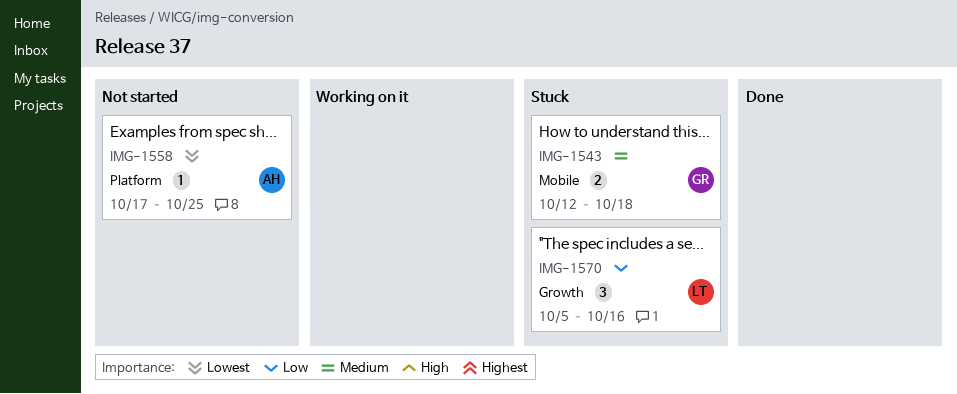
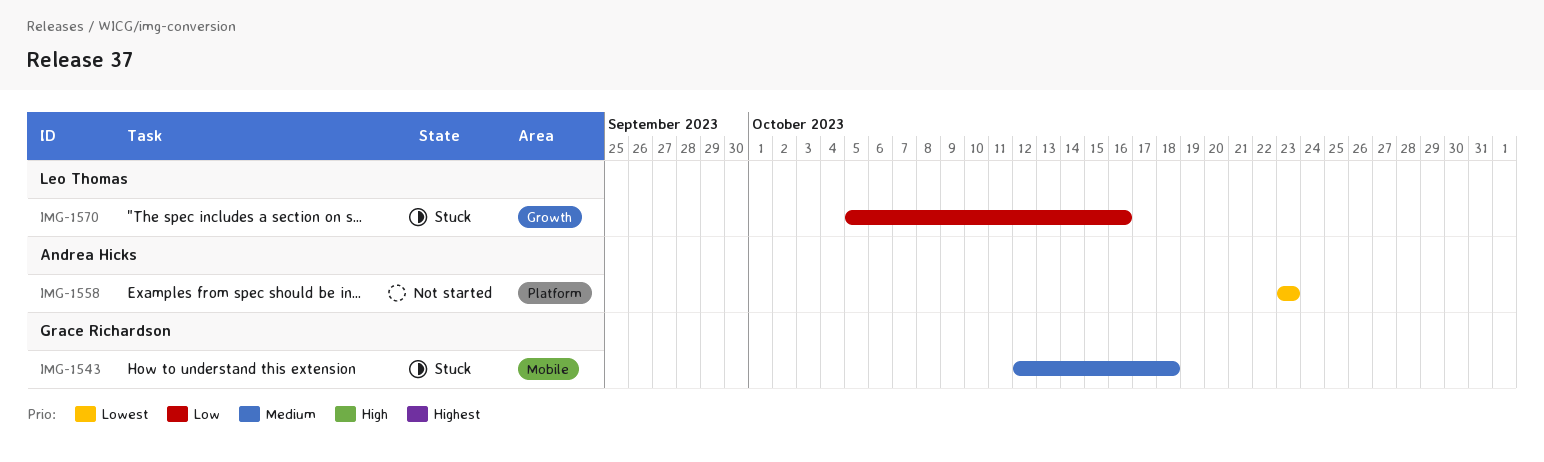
IMG-1558, start: Oct 17 -> Oct 23
IMG-1558, due: Oct 25 -> Oct 23

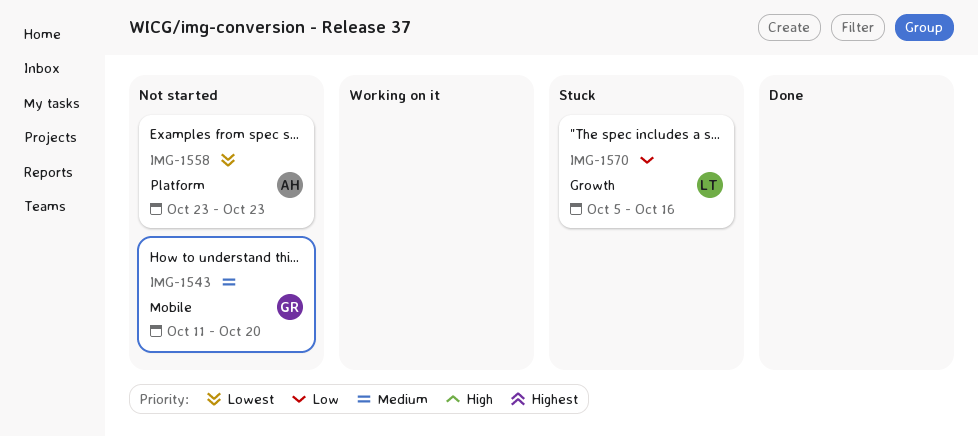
IMG-1543, status: Stuck -> Not started
IMG-1543, start: Oct 12 -> Oct 11
IMG-1543, due: Oct 18 -> Oct 20

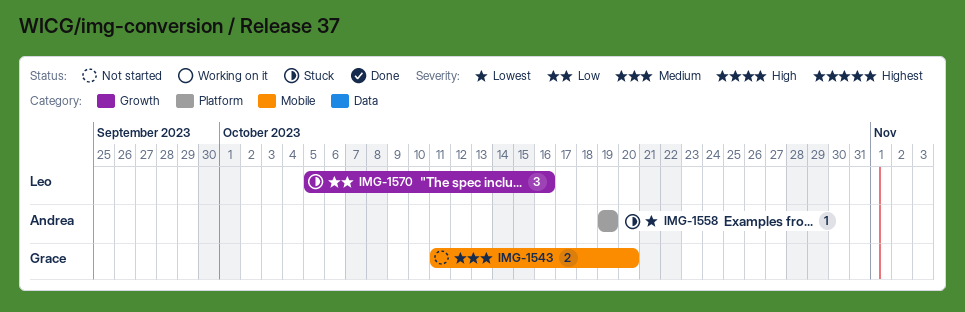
IMG-1558, status: Not started -> Stuck
IMG-1558, start: Oct 23 -> Oct 19
IMG-1558, due: Oct 23 -> Oct 19

